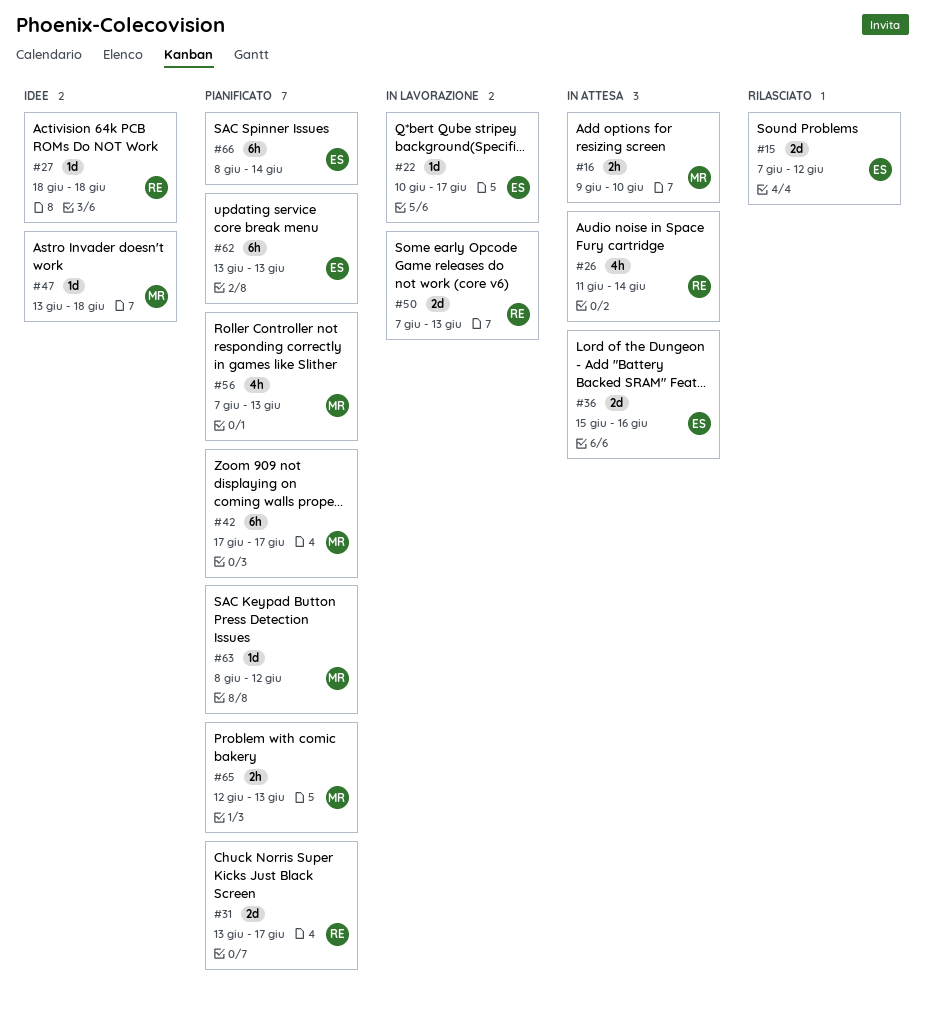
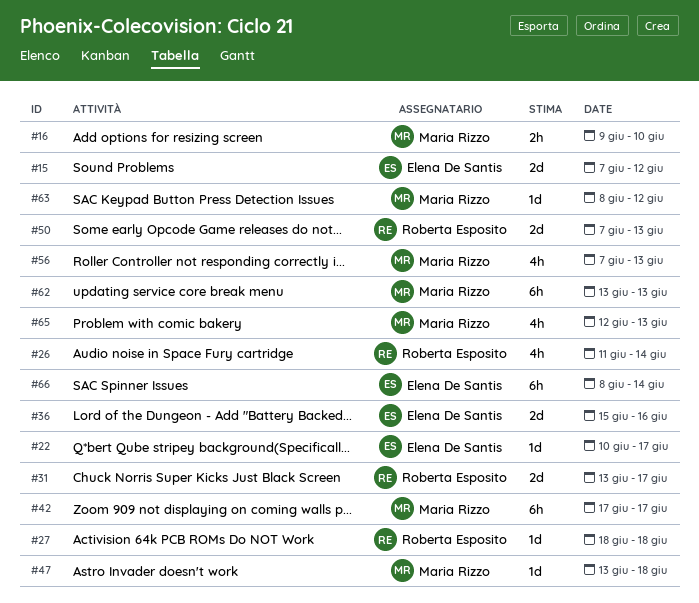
#62, owner: Elena De Santis -> Maria Rizzo
#65, estimate: 2h -> 4h

